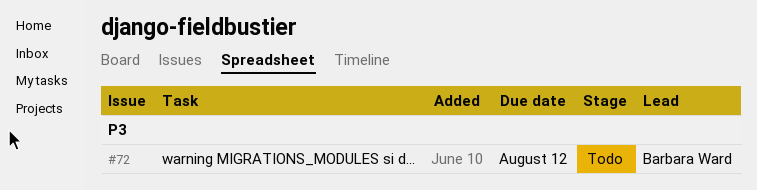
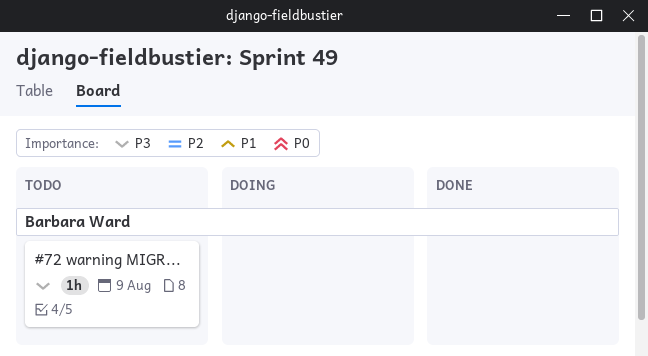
#72, due: Aug 12 -> Aug 9

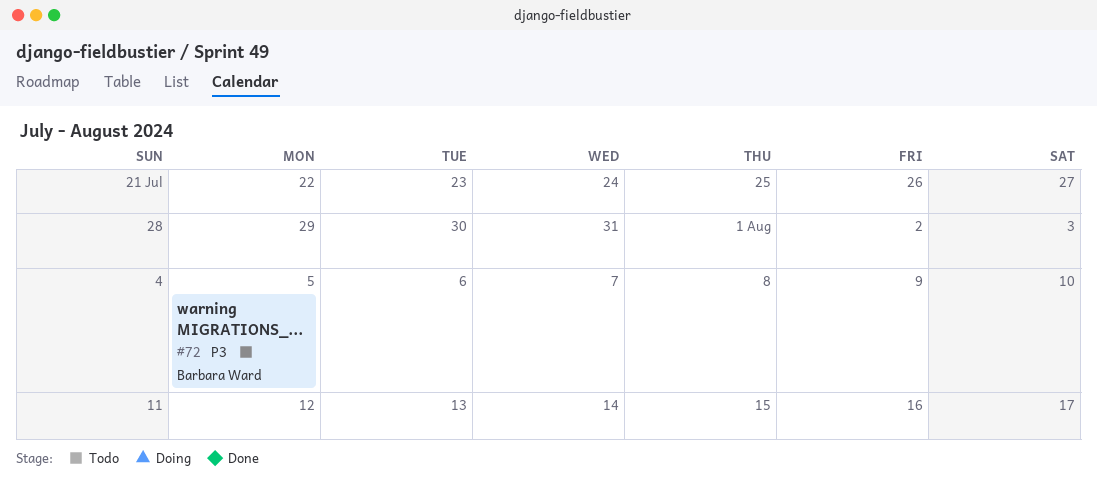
#72, due: Aug 9 -> Aug 5

